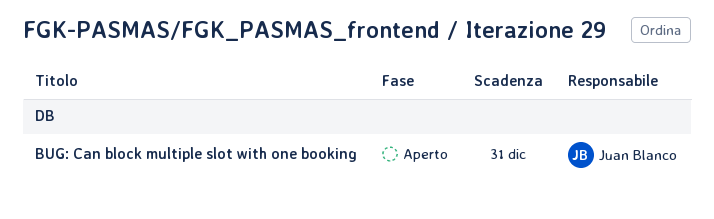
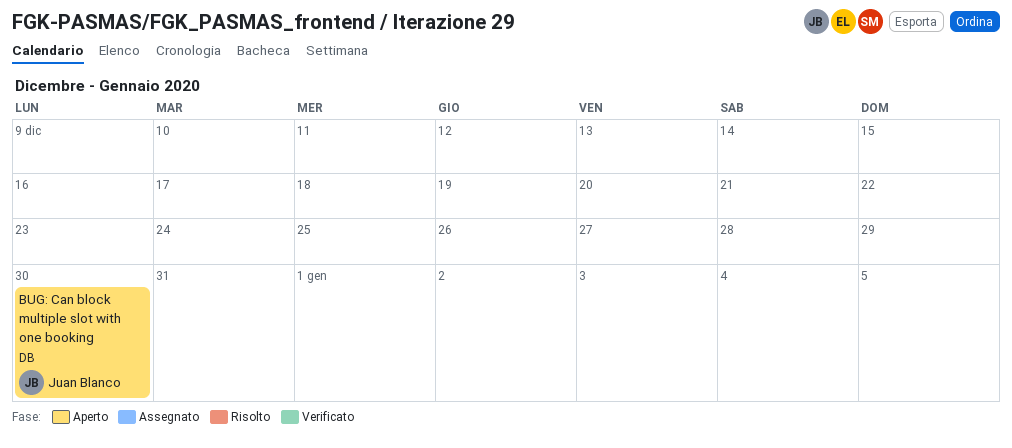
BUG: Can block multiple slot with one booking, due: Dec 31 -> Dec 30

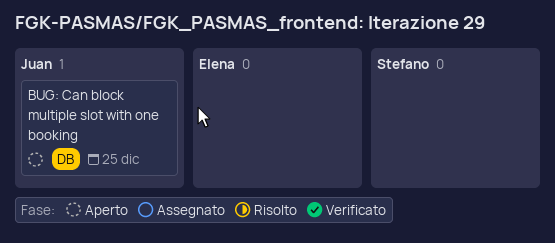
BUG: Can block multiple slot with one booking, due: Dec 30 -> Dec 25

